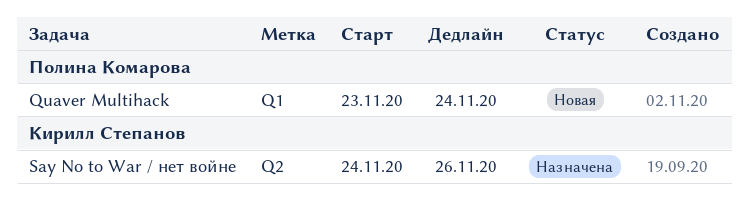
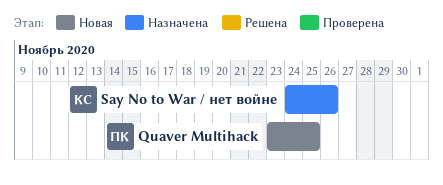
Quaver Multihack, due: Nov 24 -> Nov 25

